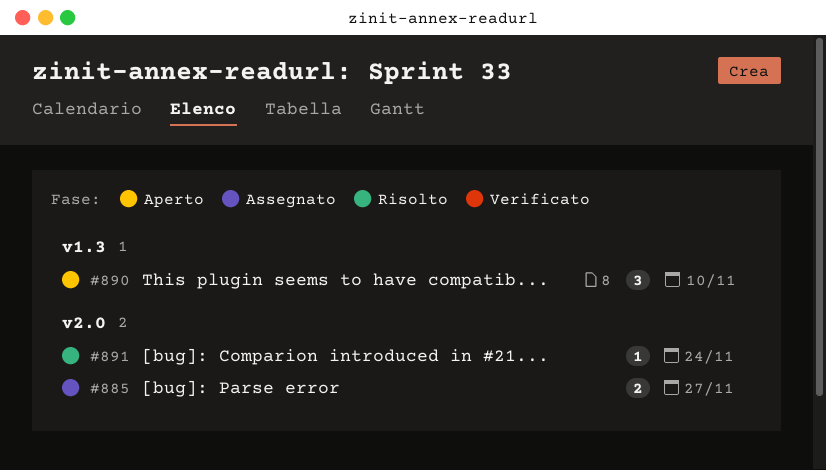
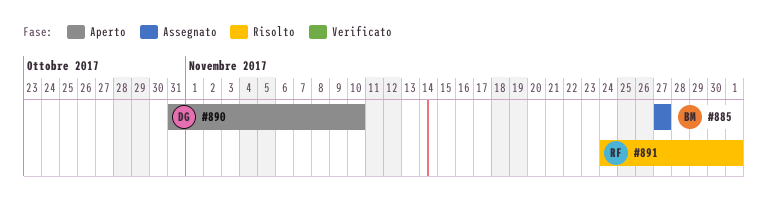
#891, due: Nov 24 -> Dec 1

